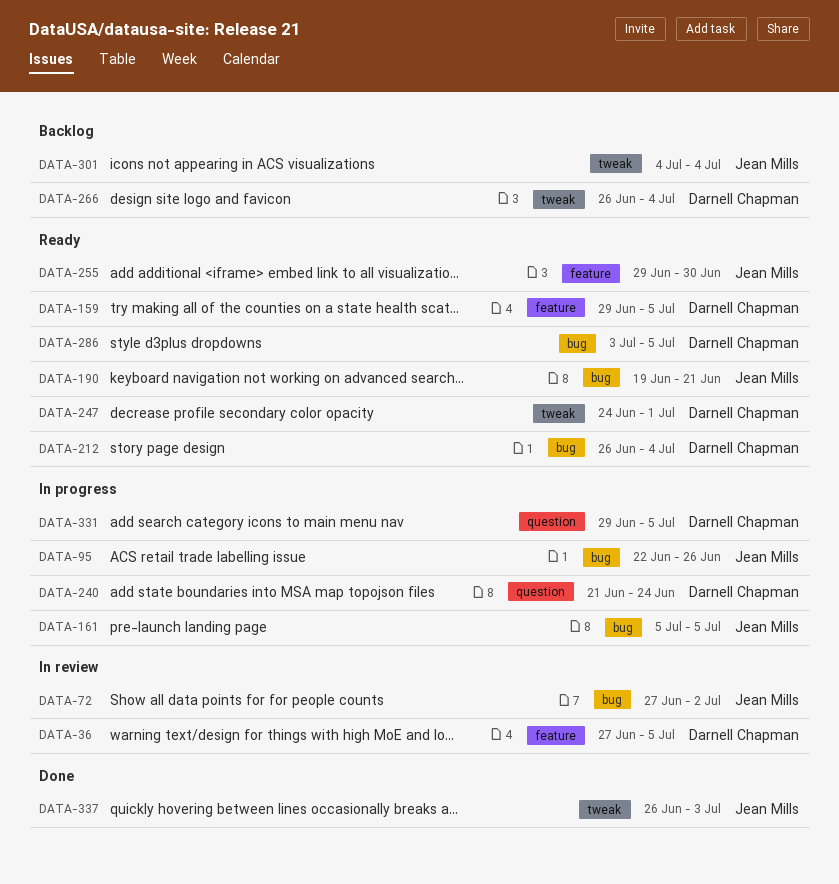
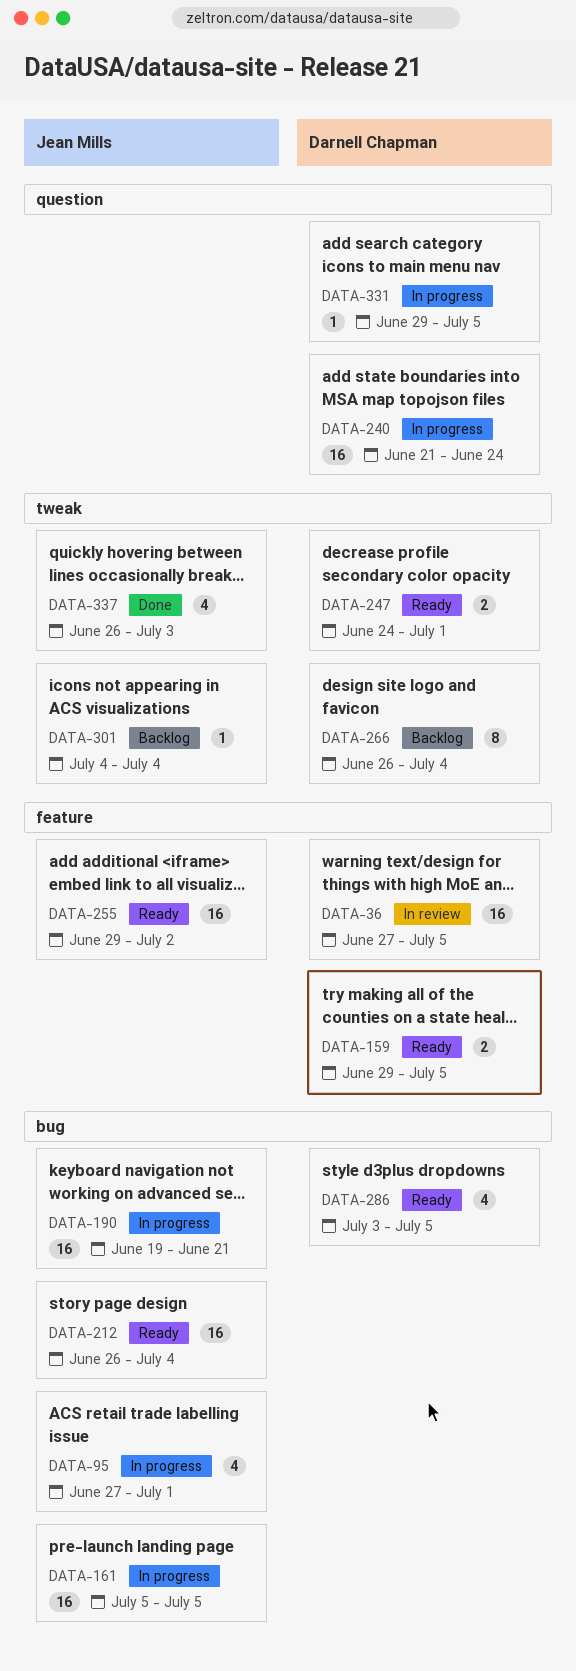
DATA-72: present -> none
DATA-95, start: Jun 22 -> Jun 27
DATA-95, due: Jun 26 -> Jul 1
DATA-190, status: Ready -> In progress
DATA-212, owner: Darnell Chapman -> Jean Mills
DATA-255, due: Jun 30 -> Jul 2

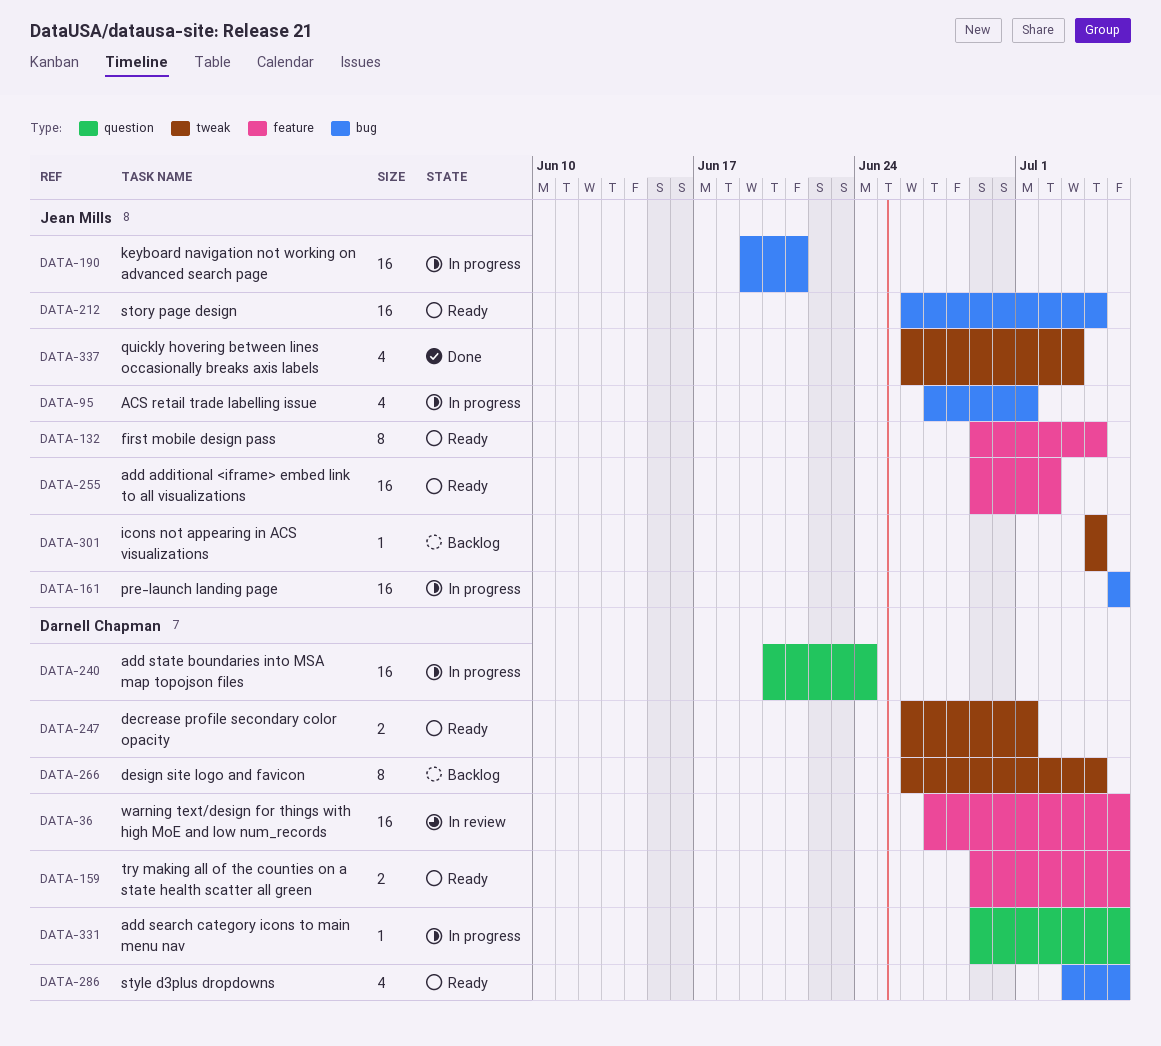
DATA-132: none -> present
DATA-240, start: Jun 21 -> Jun 20
DATA-247, start: Jun 24 -> Jun 26

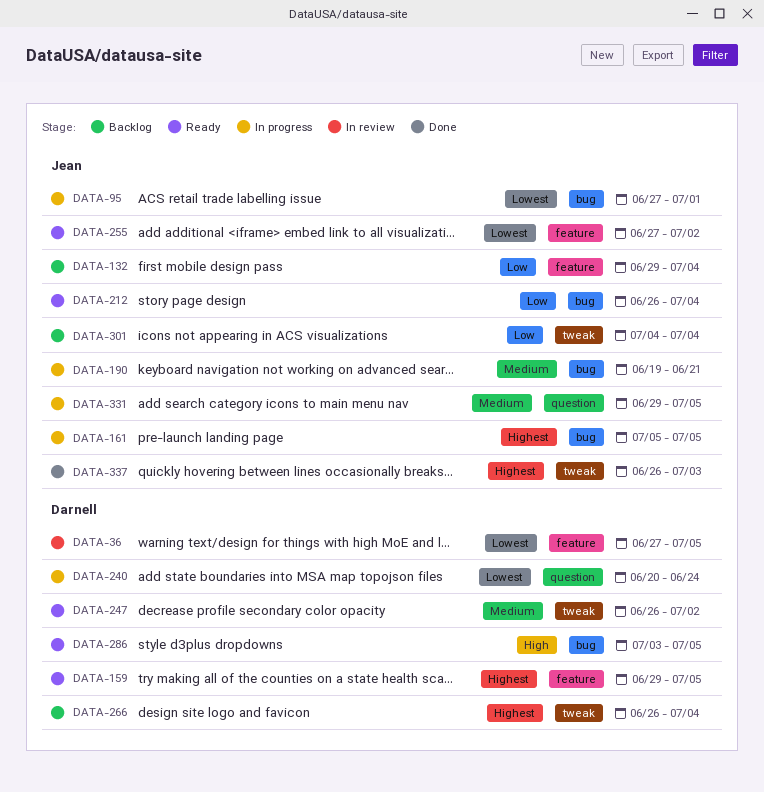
DATA-132, status: Ready -> Backlog
DATA-247, due: Jul 1 -> Jul 2
DATA-255, start: Jun 29 -> Jun 27
DATA-331, owner: Darnell Chapman -> Jean Mills

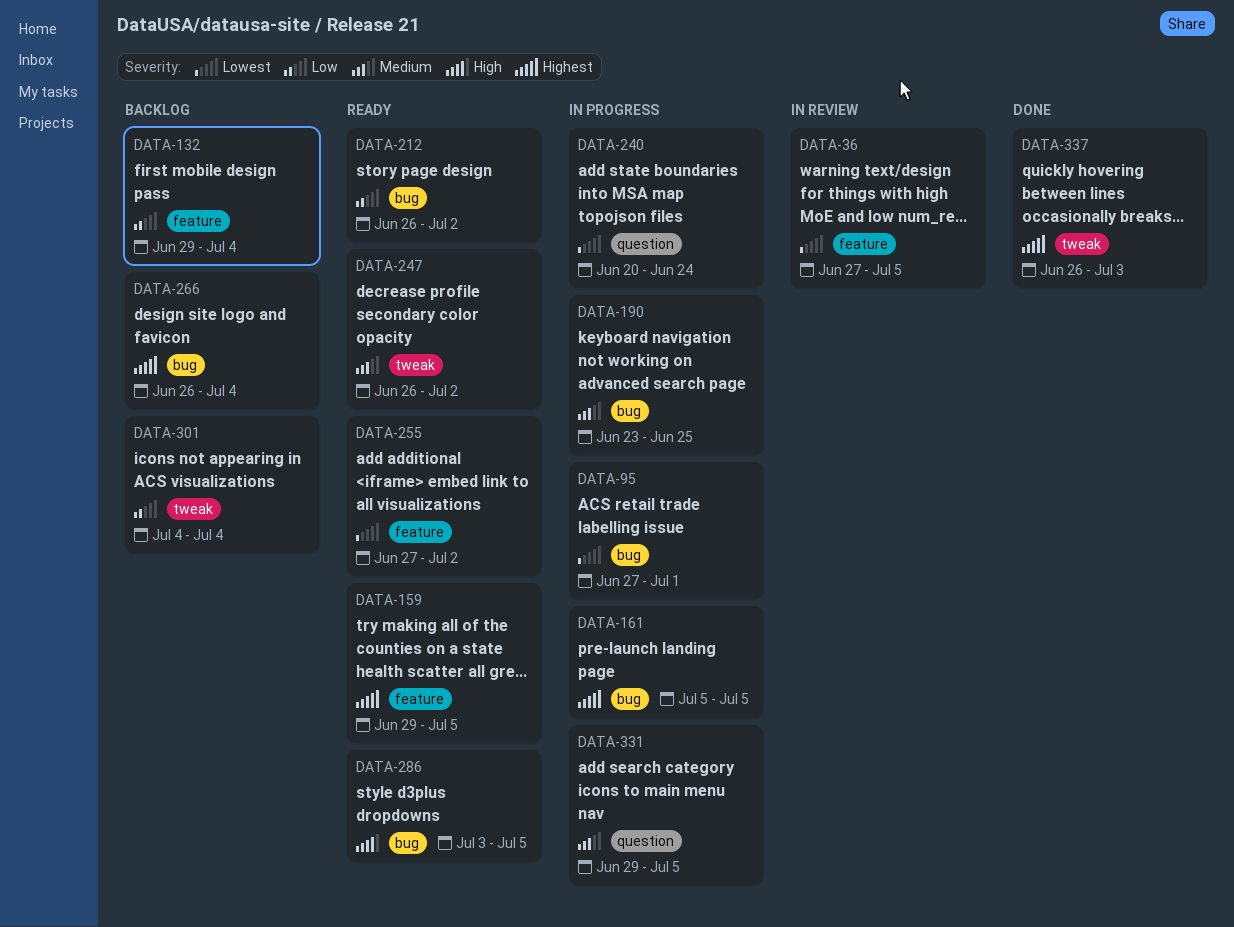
DATA-190, start: Jun 19 -> Jun 23
DATA-190, due: Jun 21 -> Jun 25
DATA-212, due: Jul 4 -> Jul 2
DATA-266, label: tweak -> bug

